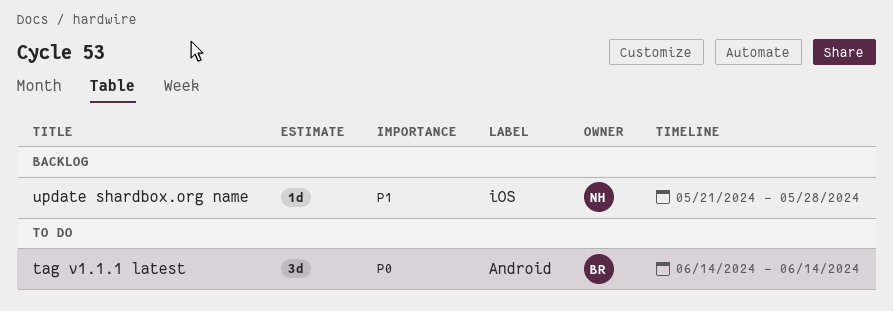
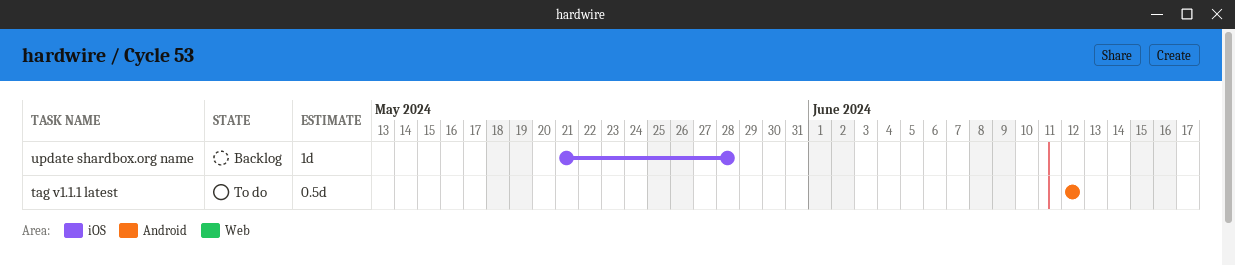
tag v1.1.1 latest, estimate: 3d -> 0.5d
tag v1.1.1 latest, start: Jun 14 -> Jun 12
tag v1.1.1 latest, due: Jun 14 -> Jun 12

